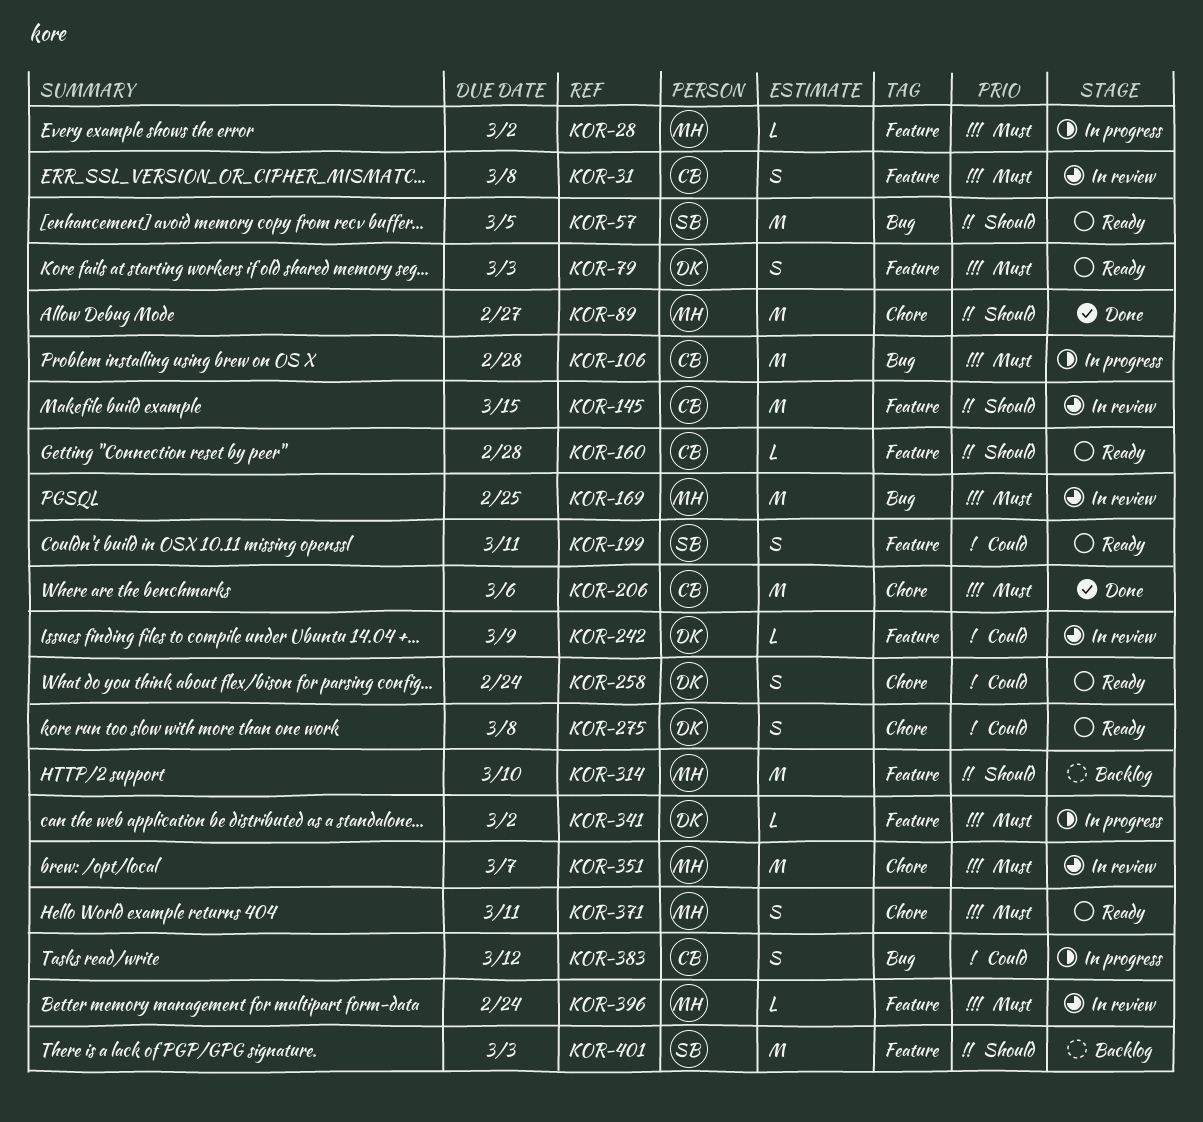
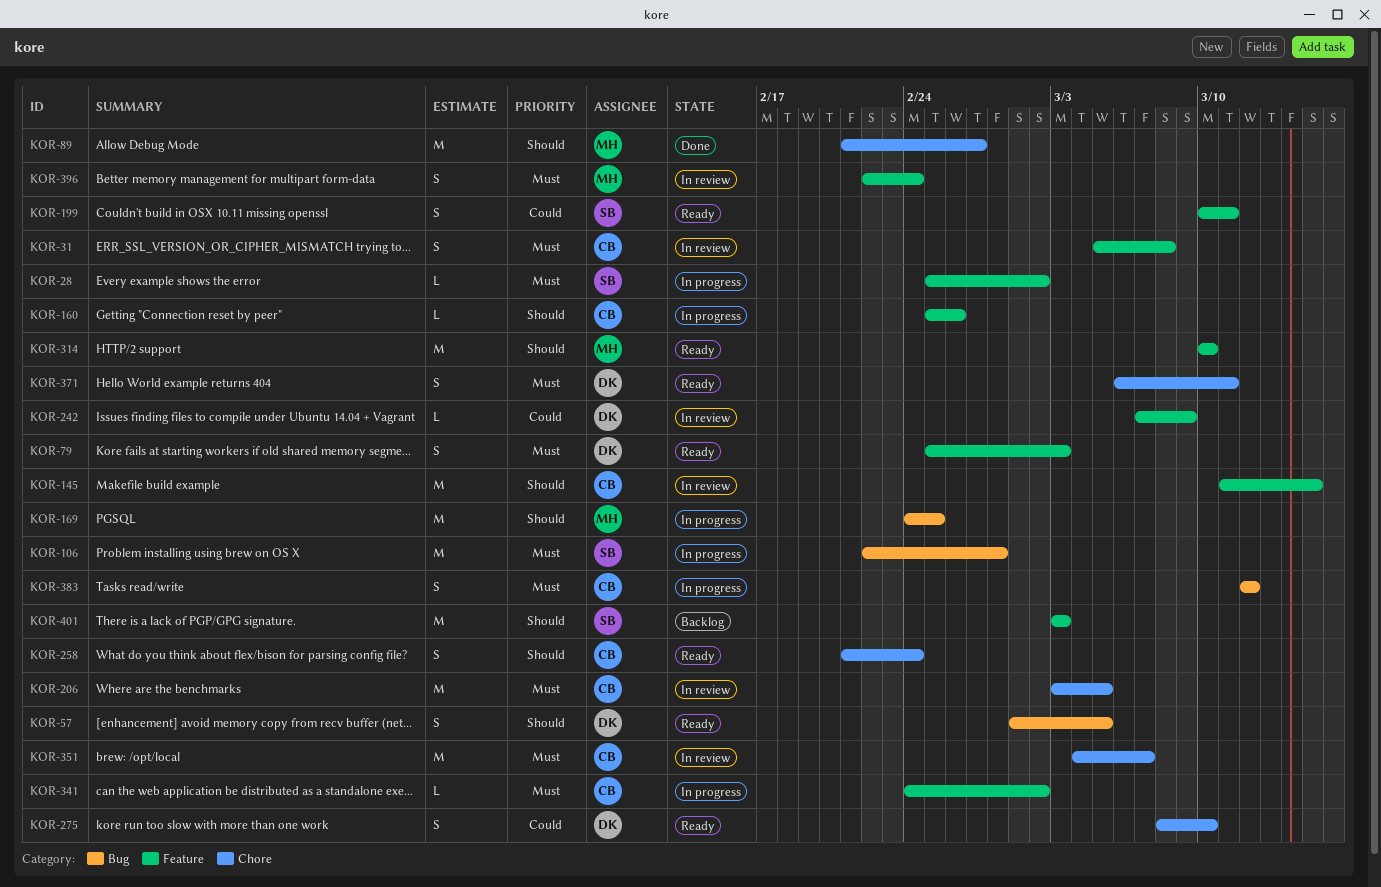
KOR-28, owner: MH -> SB
KOR-57, owner: SB -> DK
KOR-57, estimate: M -> S
KOR-106, owner: CB -> SB
KOR-160, status: Ready -> In progress
KOR-160, due: Feb 28 -> Feb 26
KOR-169, status: In review -> In progress
KOR-169, priority: Must -> Should
KOR-206, status: Done -> In review
KOR-206, due: Mar 6 -> Mar 5
KOR-258, owner: DK -> CB
KOR-258, priority: Could -> Should
KOR-275, due: Mar 8 -> Mar 10
KOR-314, status: Backlog -> Ready
KOR-341, owner: DK -> CB
KOR-351, owner: MH -> CB
KOR-371, owner: MH -> DK
KOR-383, priority: Could -> Must
KOR-396, estimate: L -> S

